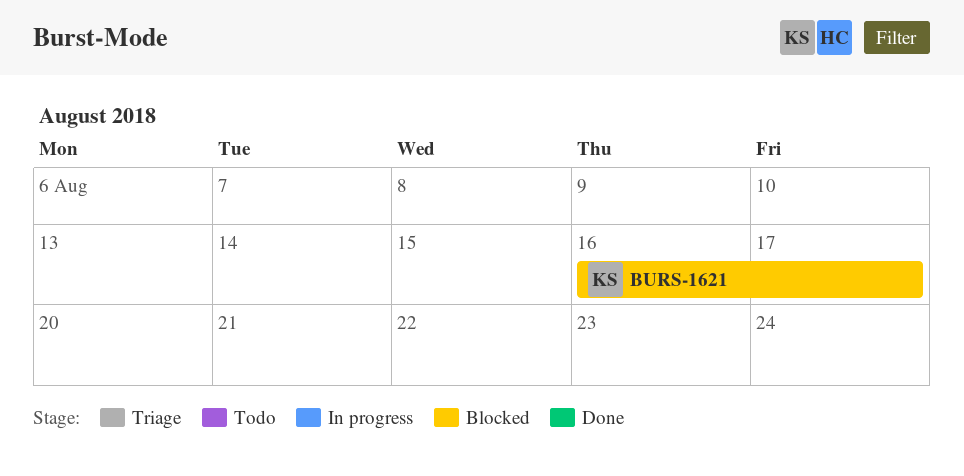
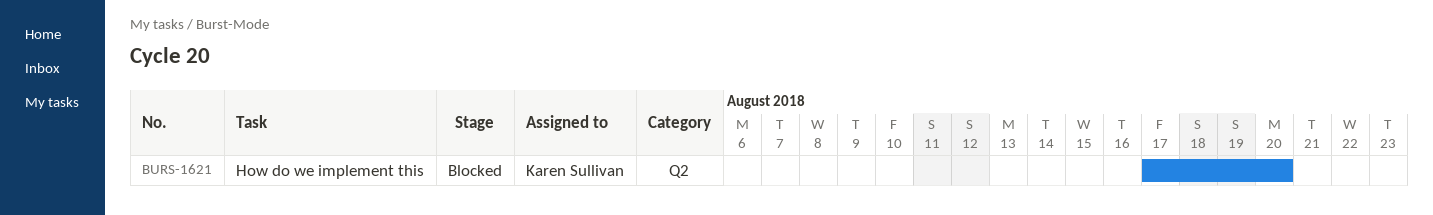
BURS-1621, start: Aug 16 -> Aug 17
BURS-1621, due: Aug 17 -> Aug 20

